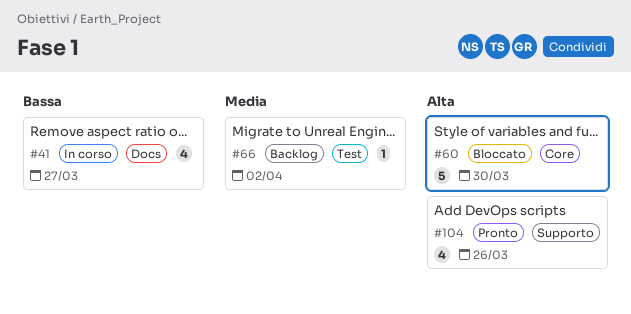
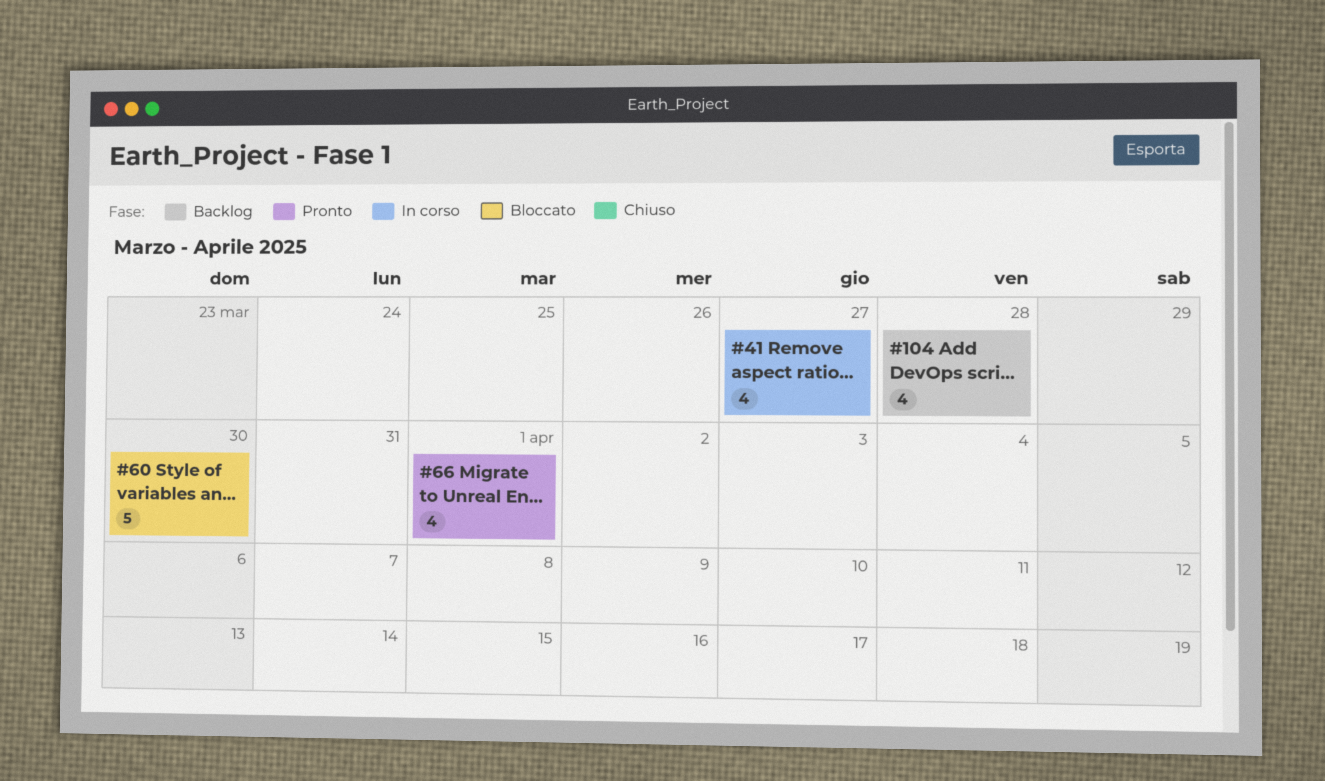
#66, status: Backlog -> Pronto
#66, estimate: 1 -> 4
#66, due: Apr 2 -> Apr 1
#104, status: Pronto -> Backlog
#104, due: Mar 26 -> Mar 28

